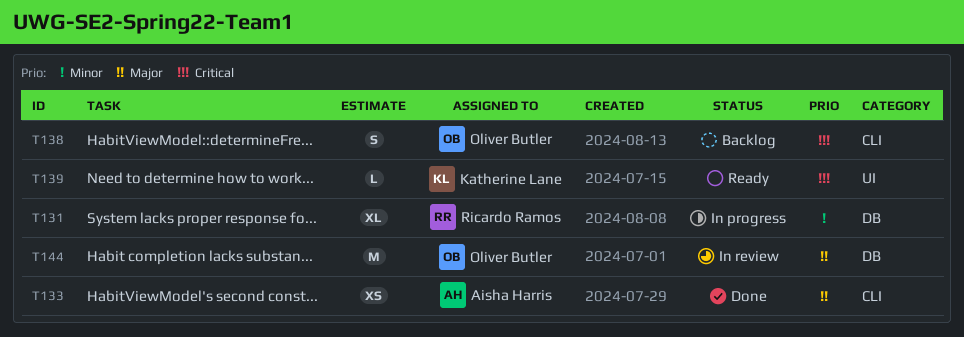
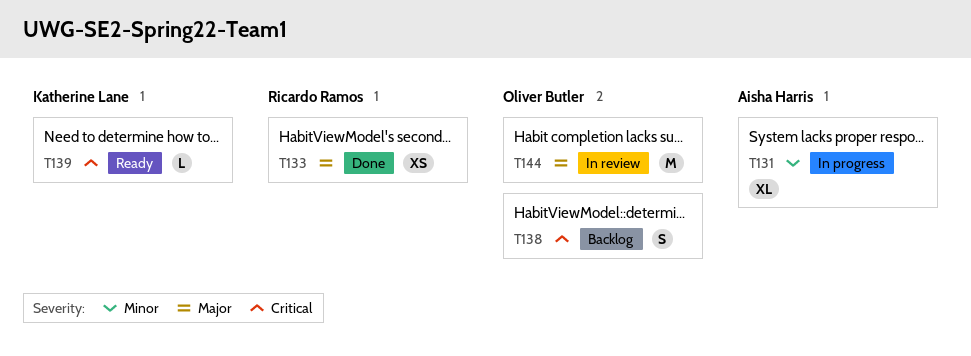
T131, owner: Ricardo Ramos -> Aisha Harris
T133, owner: Aisha Harris -> Ricardo Ramos

